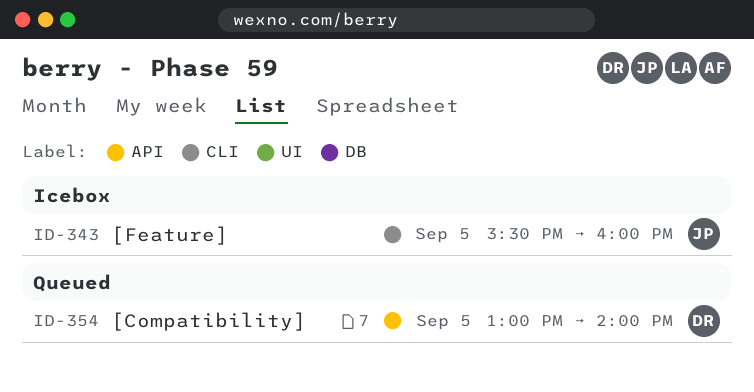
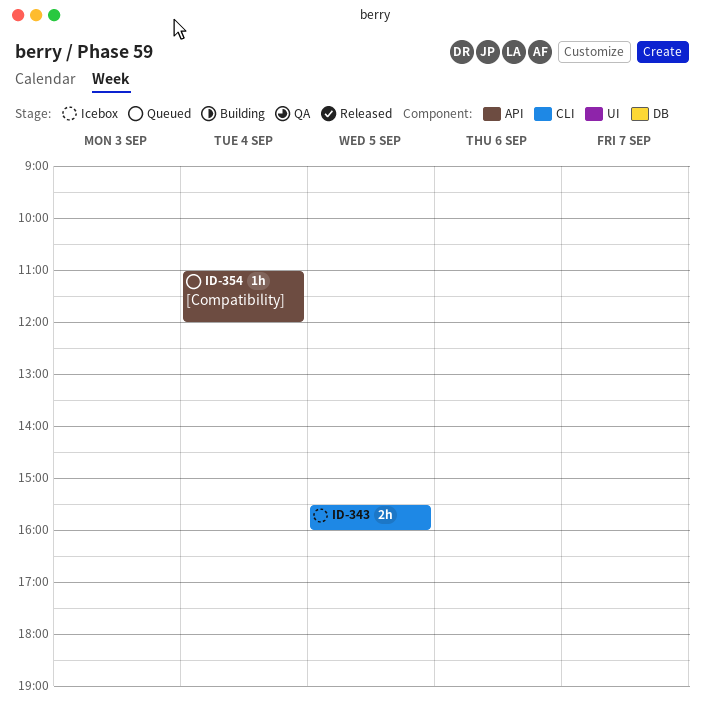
ID-354, day: Sep 5 -> Sep 4
ID-354, begins: 13:00 -> 11:00
ID-354, ends: 14:00 -> 12:00

